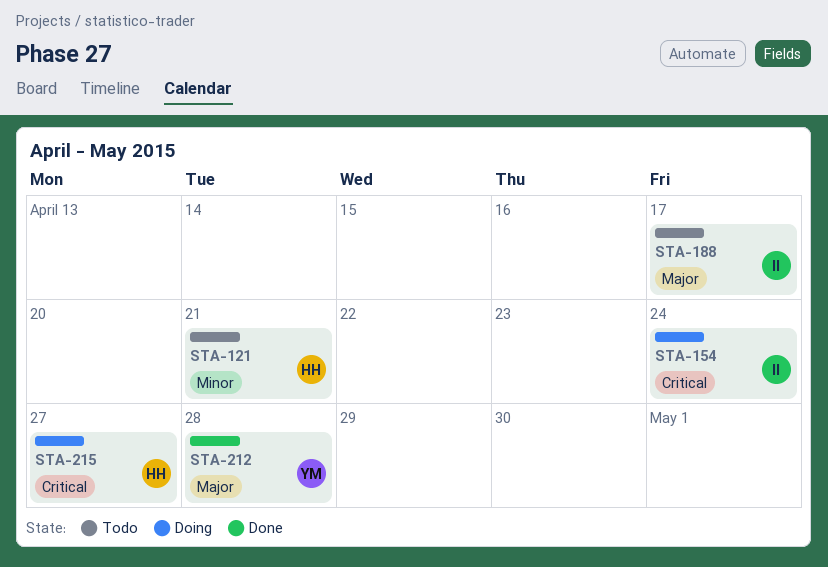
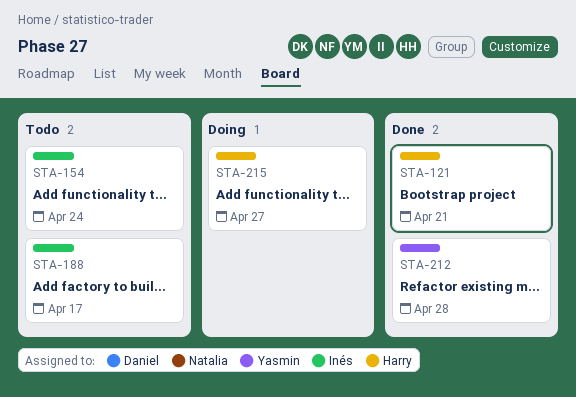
STA-121, status: Todo -> Done
STA-154, status: Doing -> Todo

